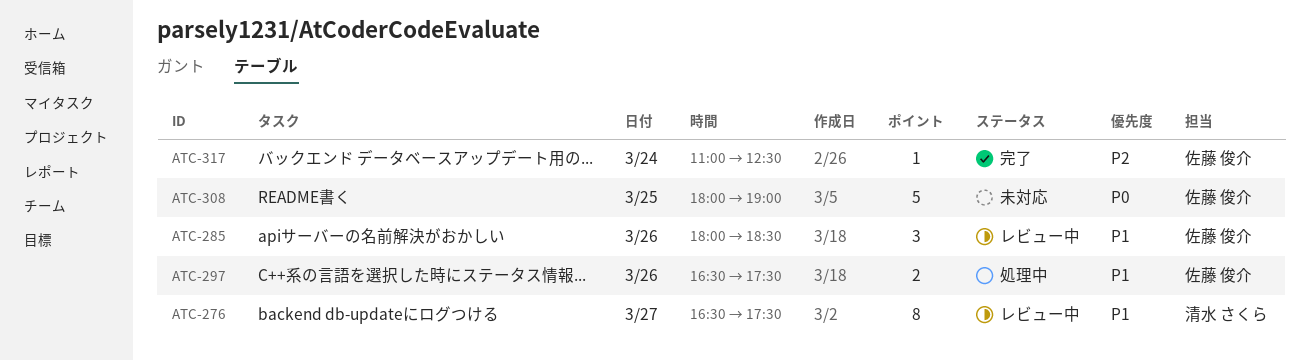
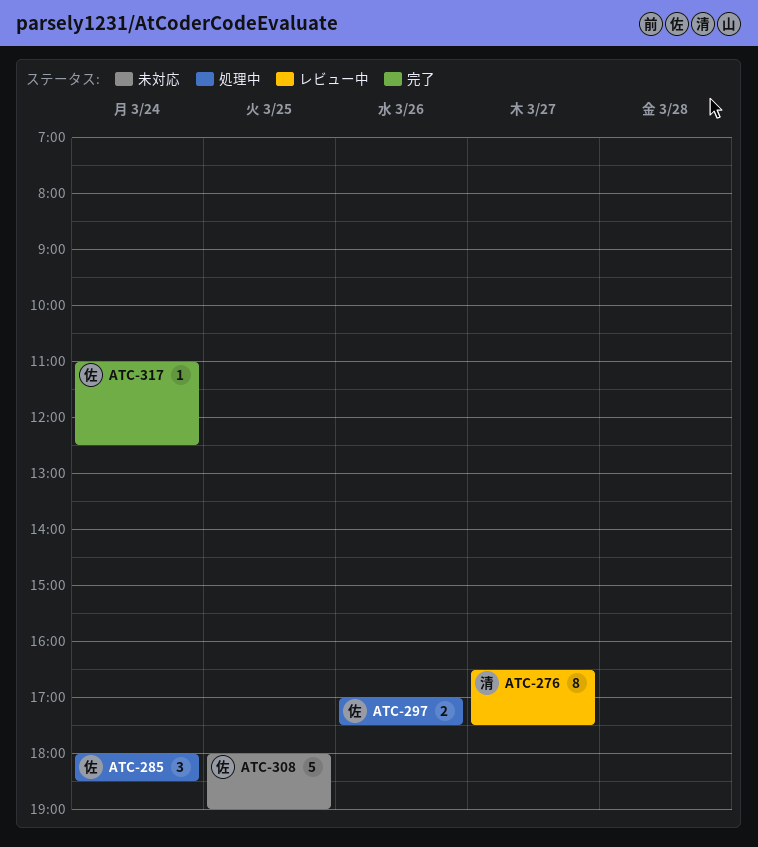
ATC-285, status: レビュー中 -> 処理中
ATC-285, day: Mar 26 -> Mar 24
ATC-297, begins: 16:30 -> 17:00

